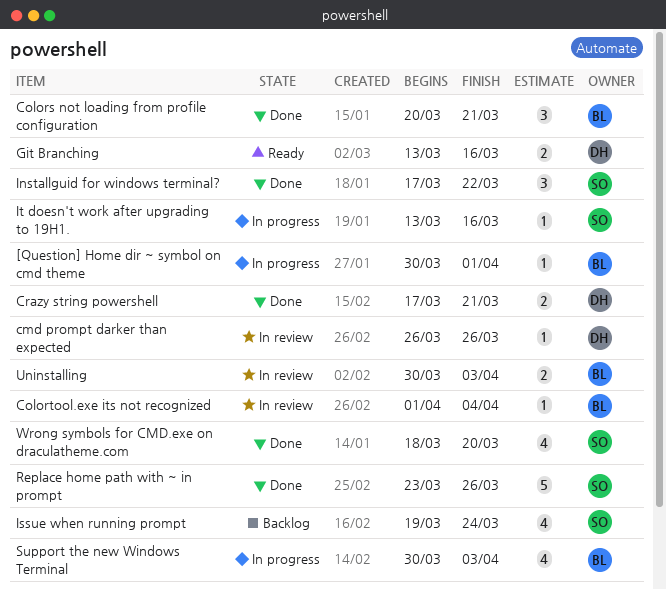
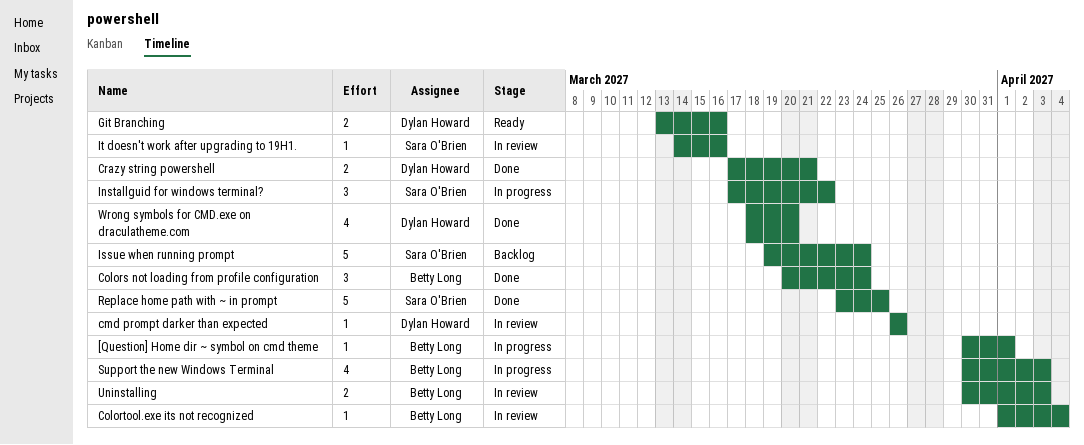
Colors not loading from profile configuration, due: Mar 21 -> Mar 24
Installguid for windows terminal?, status: Done -> In progress
Issue when running prompt, estimate: 4 -> 5
It doesn't work after upgrading to 19H1., status: In progress -> In review
It doesn't work after upgrading to 19H1., start: Mar 13 -> Mar 14
Replace home path with ~ in prompt, due: Mar 26 -> Mar 25
Wrong symbols for CMD.exe on draculatheme.com, owner: Sara O'Brien -> Dylan Howard

